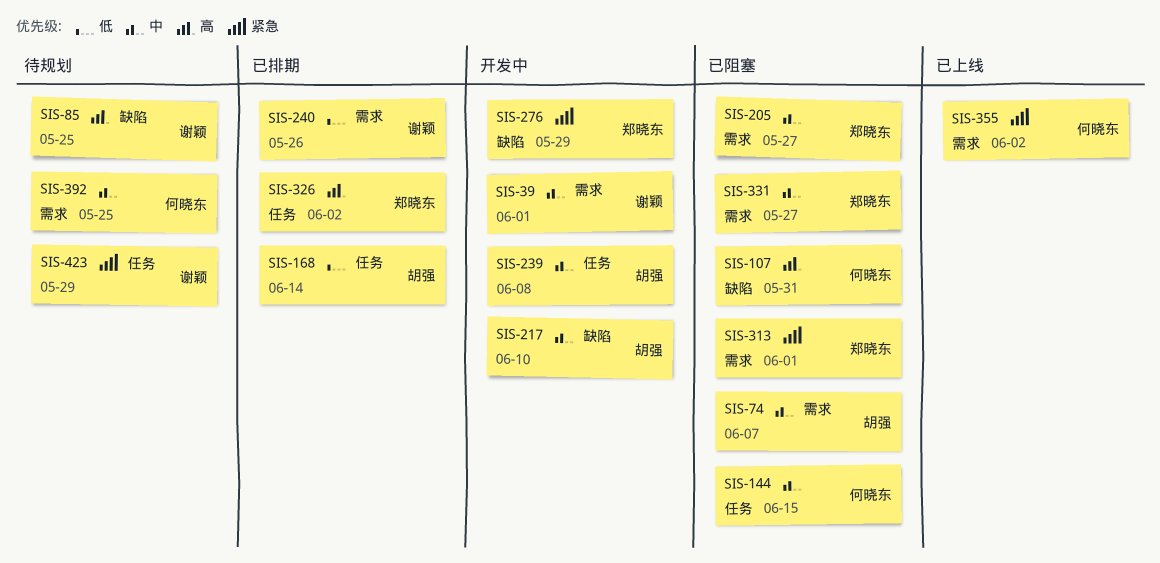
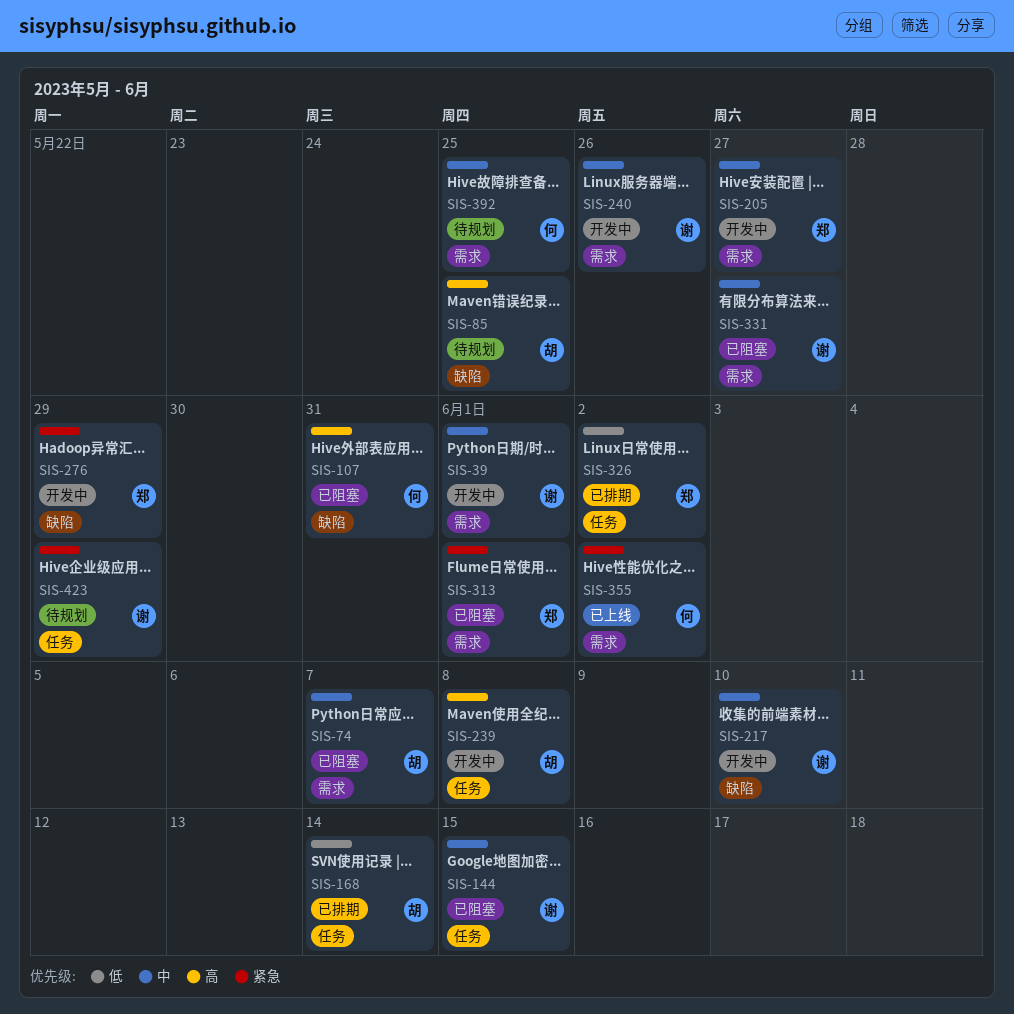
SIS-85, owner: 谢颖 -> 胡强
SIS-144, owner: 何晓东 -> 谢颖
SIS-205, status: 已阻塞 -> 开发中
SIS-217, owner: 胡强 -> 谢颖
SIS-239, priority: 中 -> 高
SIS-240, status: 已排期 -> 开发中
SIS-240, priority: 低 -> 中
SIS-326, priority: 高 -> 低
SIS-331, owner: 郑晓东 -> 谢颖

